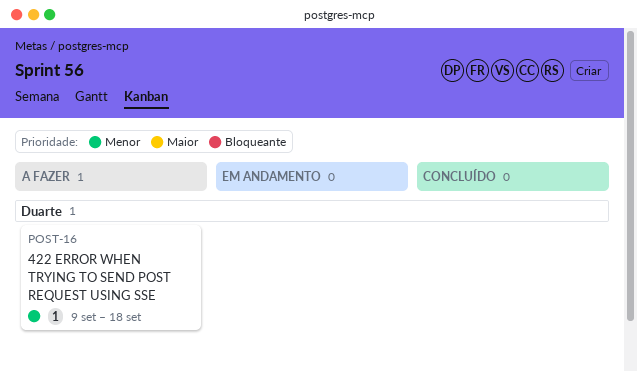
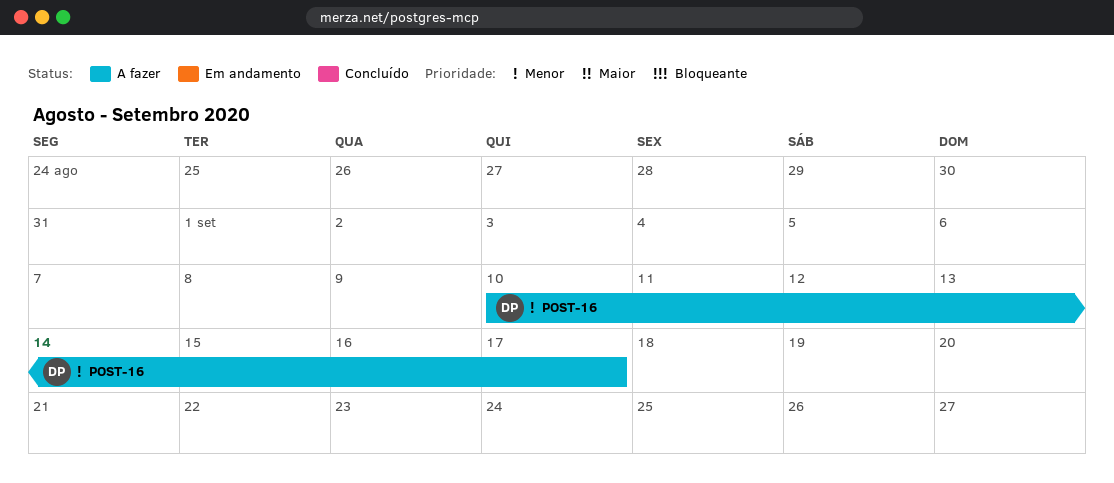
POST-16, start: Sep 9 -> Sep 10
POST-16, due: Sep 18 -> Sep 17

